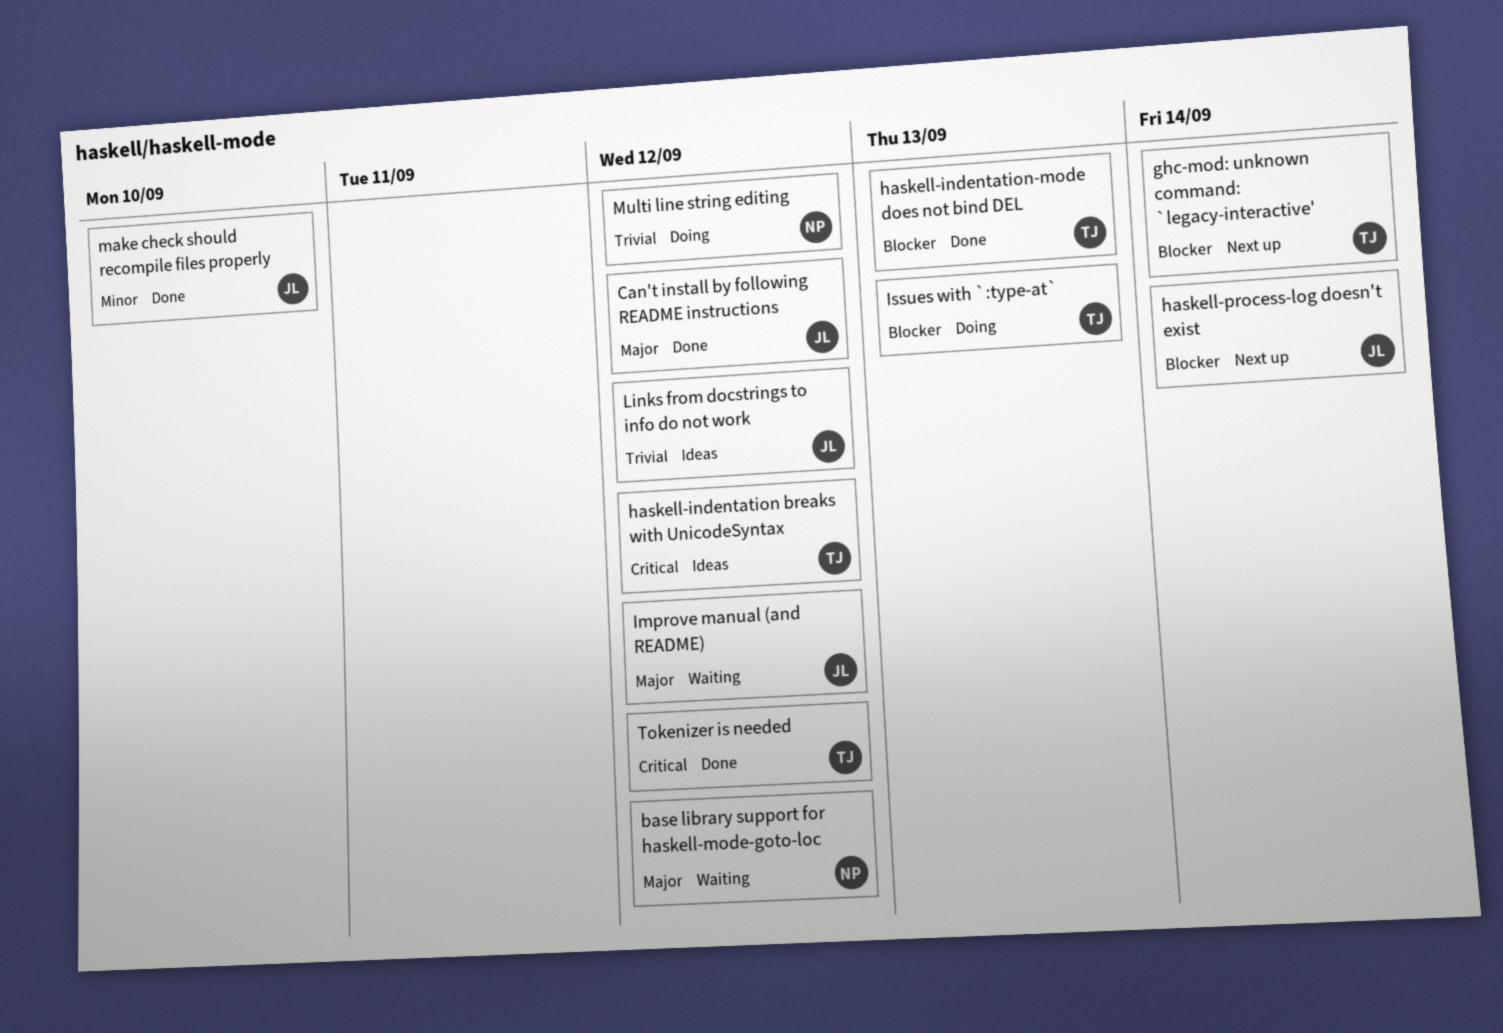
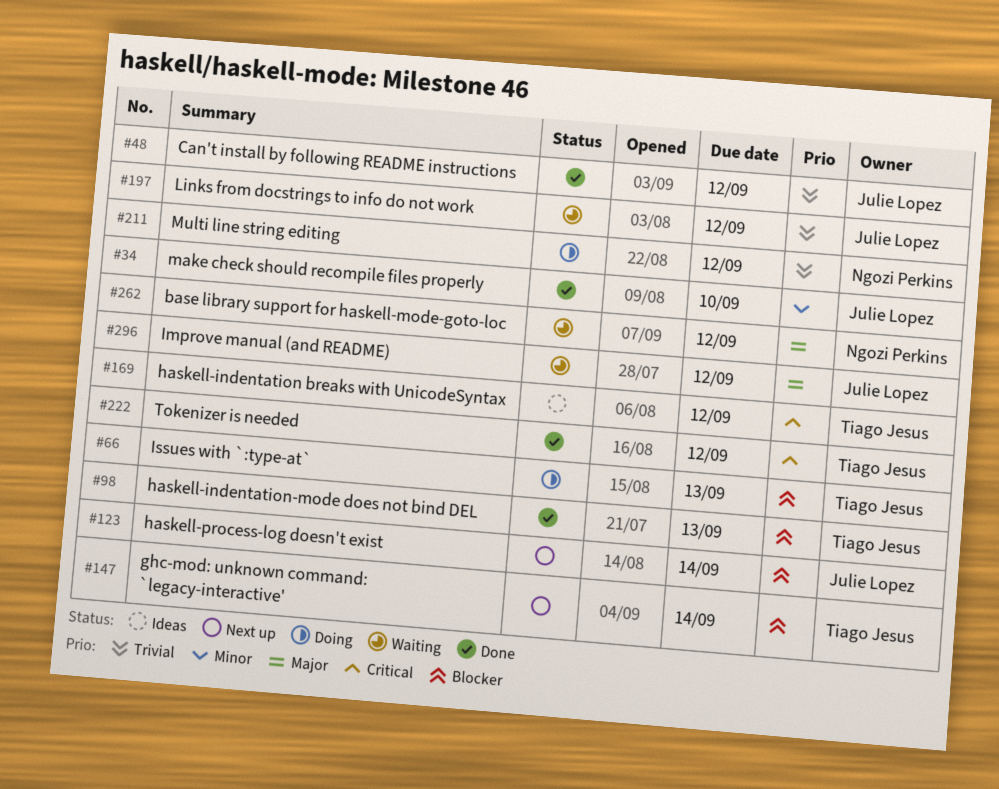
Can't install by following README instructions, priority: Major -> Trivial
Links from docstrings to info do not work, status: Ideas -> Waiting

